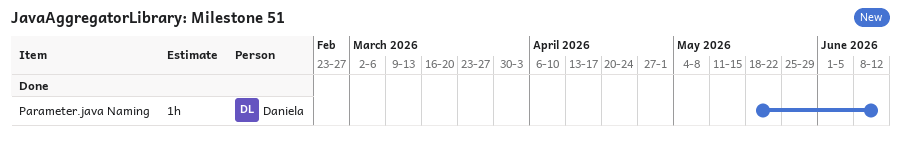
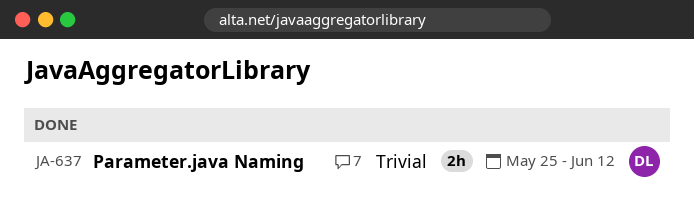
Parameter.java Naming, estimate: 1h -> 2h
Parameter.java Naming, start: May 18 -> May 25

